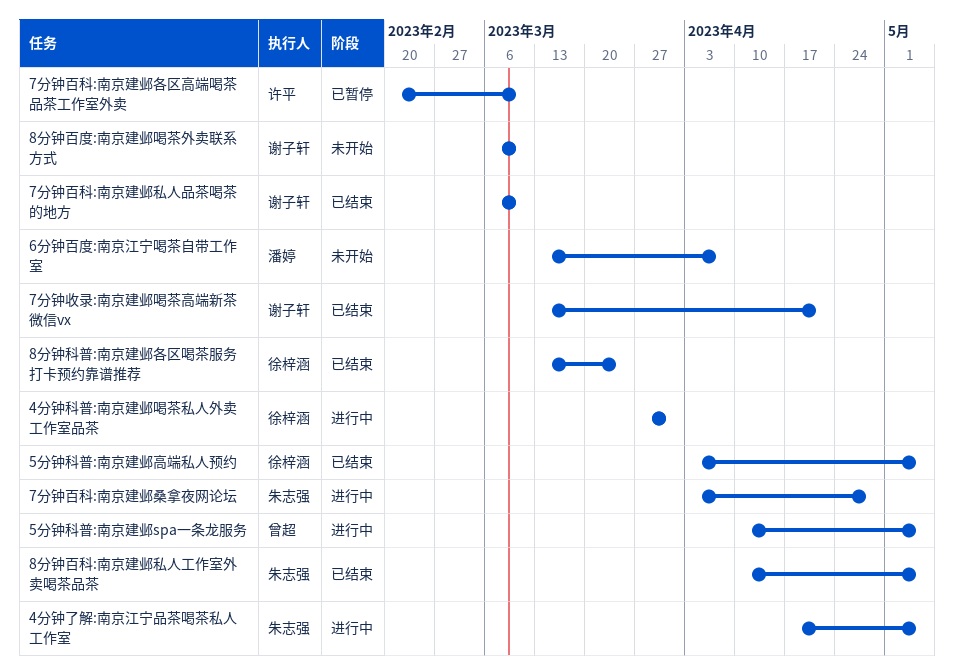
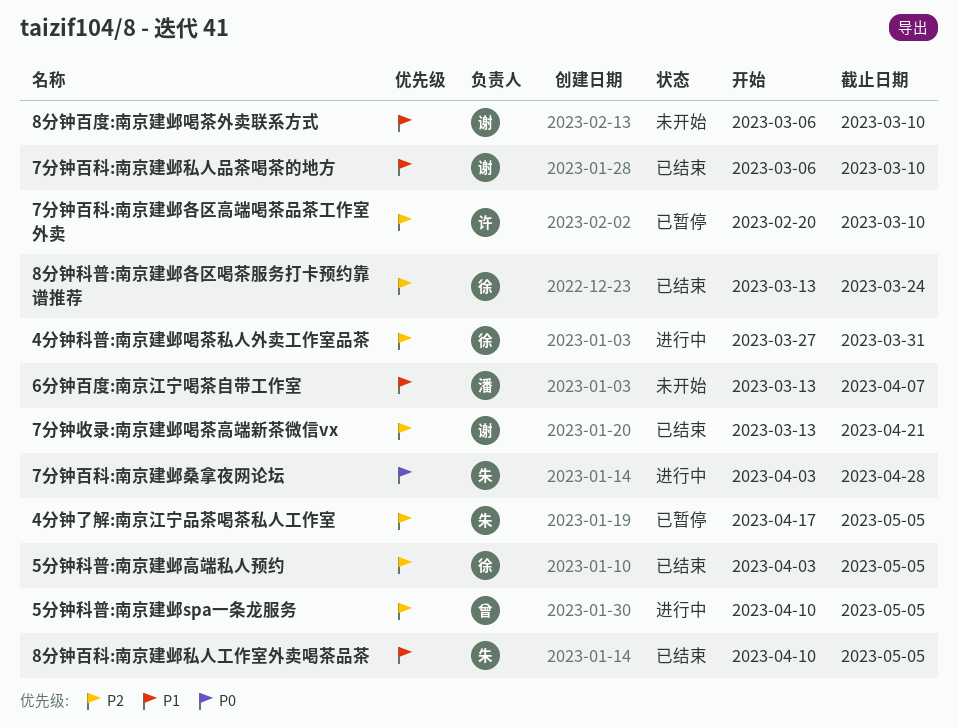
4分钟了解:南京江宁品茶喝茶私人工作室, status: 进行中 -> 已暂停

